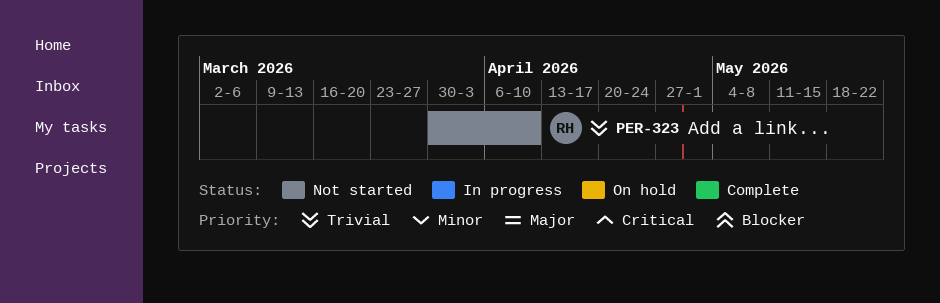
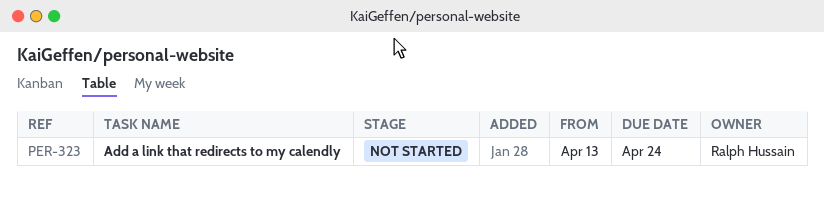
PER-323, start: Mar 30 -> Apr 13
PER-323, due: Apr 10 -> Apr 24

